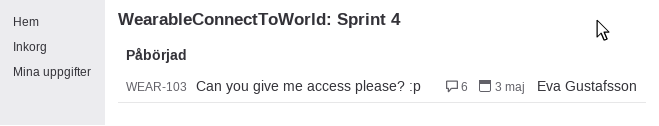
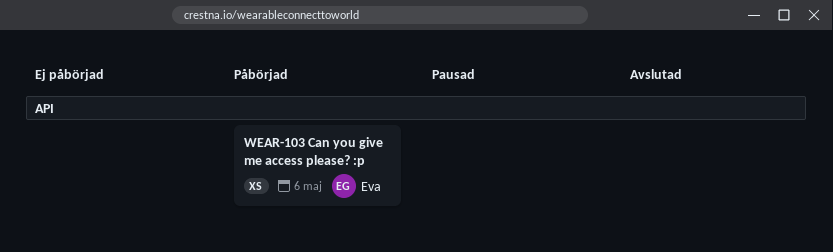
WEAR-103, due: May 3 -> May 6

